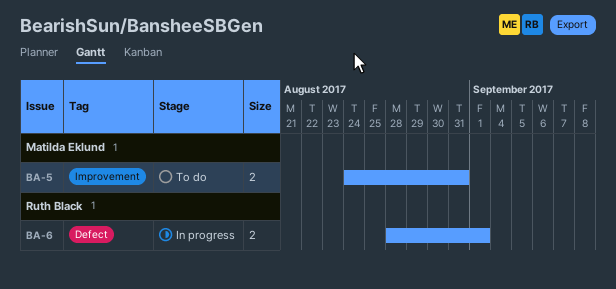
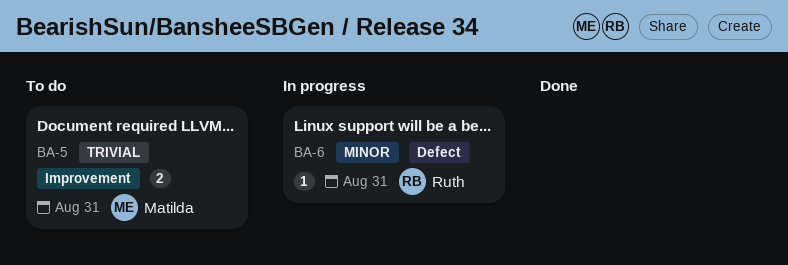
BA-6, estimate: 2 -> 1
BA-6, due: Sep 1 -> Aug 31

